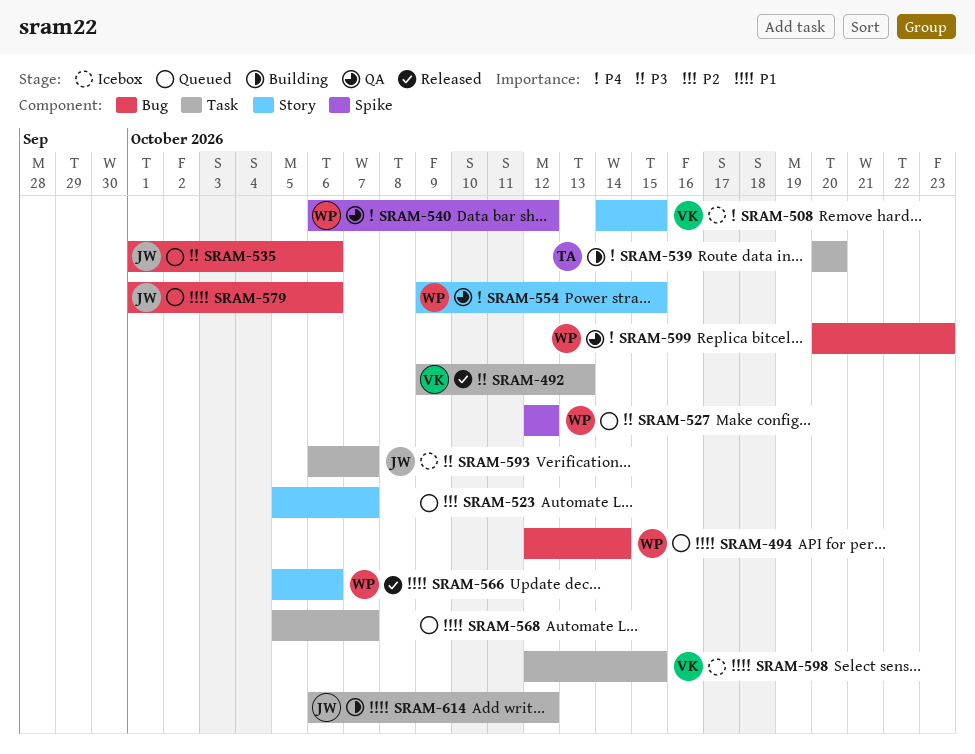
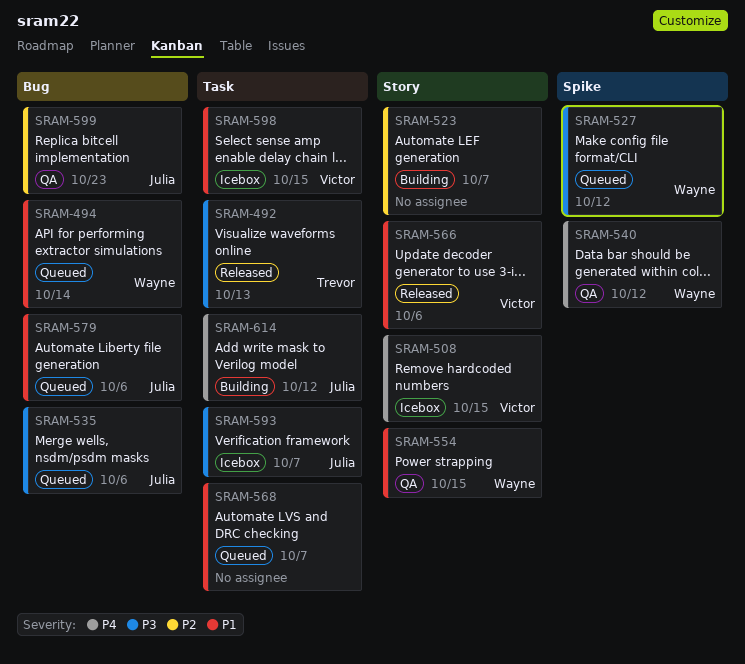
SRAM-492, owner: Victor -> Trevor
SRAM-523, status: Queued -> Building
SRAM-539: present -> none
SRAM-554, priority: P4 -> P1
SRAM-566, owner: Wayne -> Victor
SRAM-599, owner: Wayne -> Julia
SRAM-599, priority: P4 -> P2
SRAM-614, priority: P1 -> P4

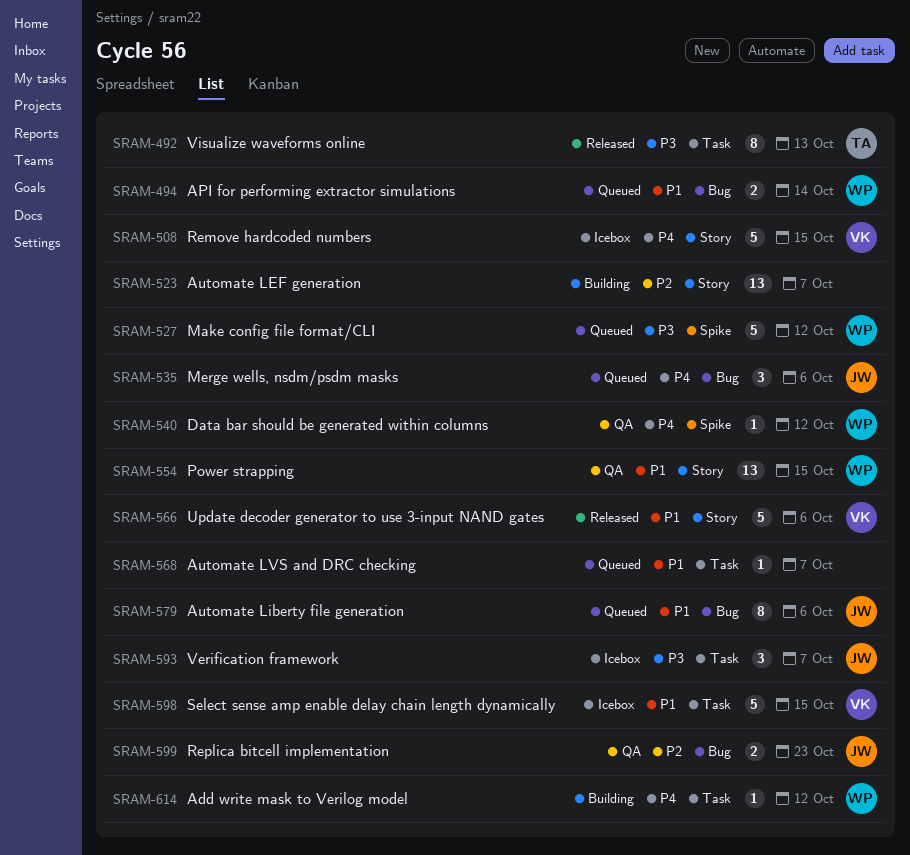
SRAM-535, priority: P3 -> P4
SRAM-614, owner: Julia -> Wayne

